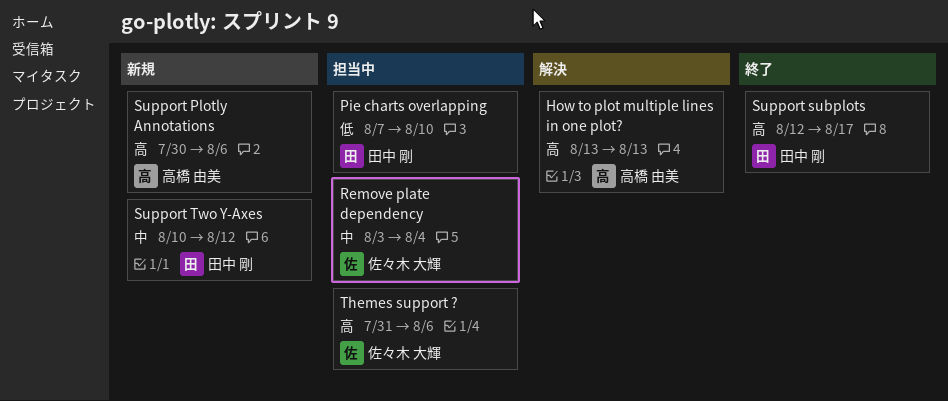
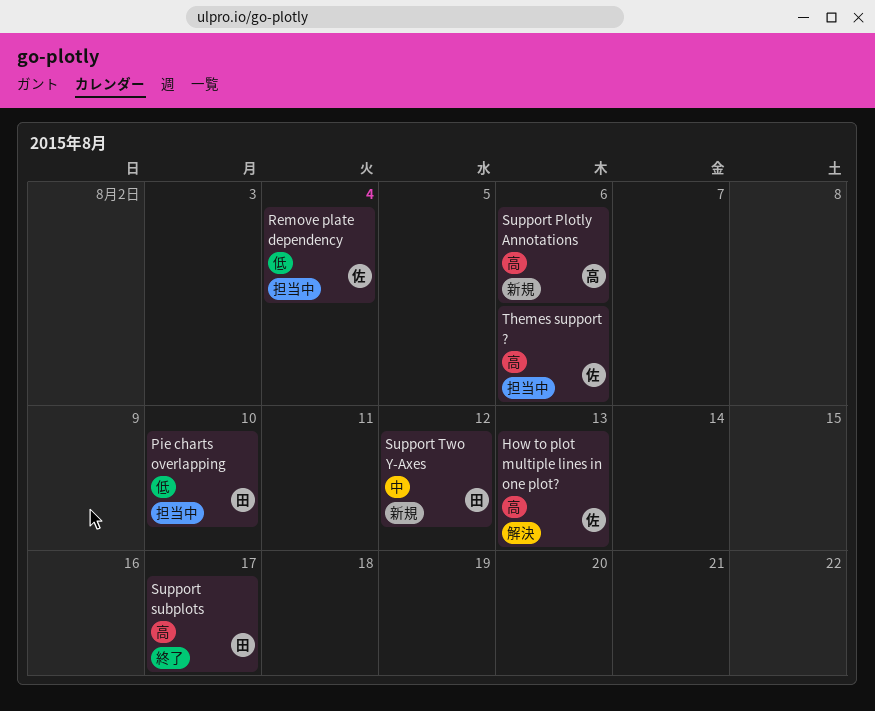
How to plot multiple lines in one plot?, owner: 高橋 由美 -> 佐々木 大輝
Remove plate dependency, priority: 中 -> 低

